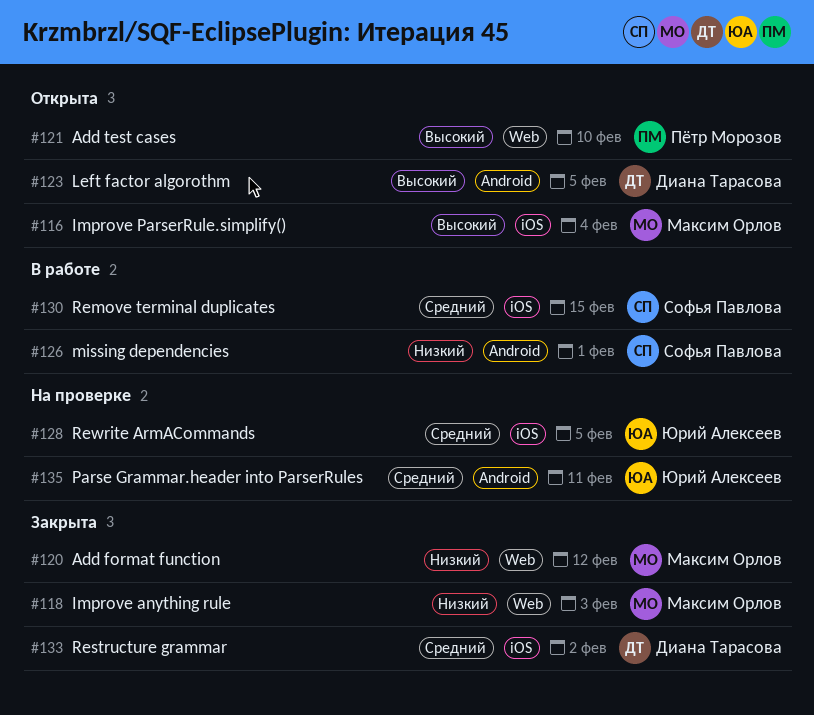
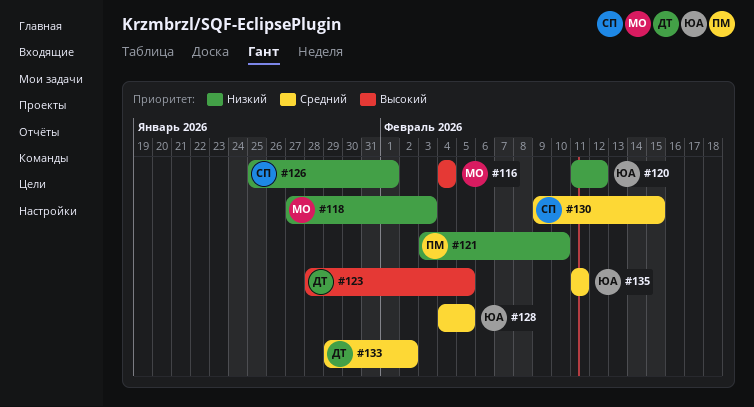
#120, owner: Максим Орлов -> Юрий Алексеев
#121, priority: Высокий -> Низкий

